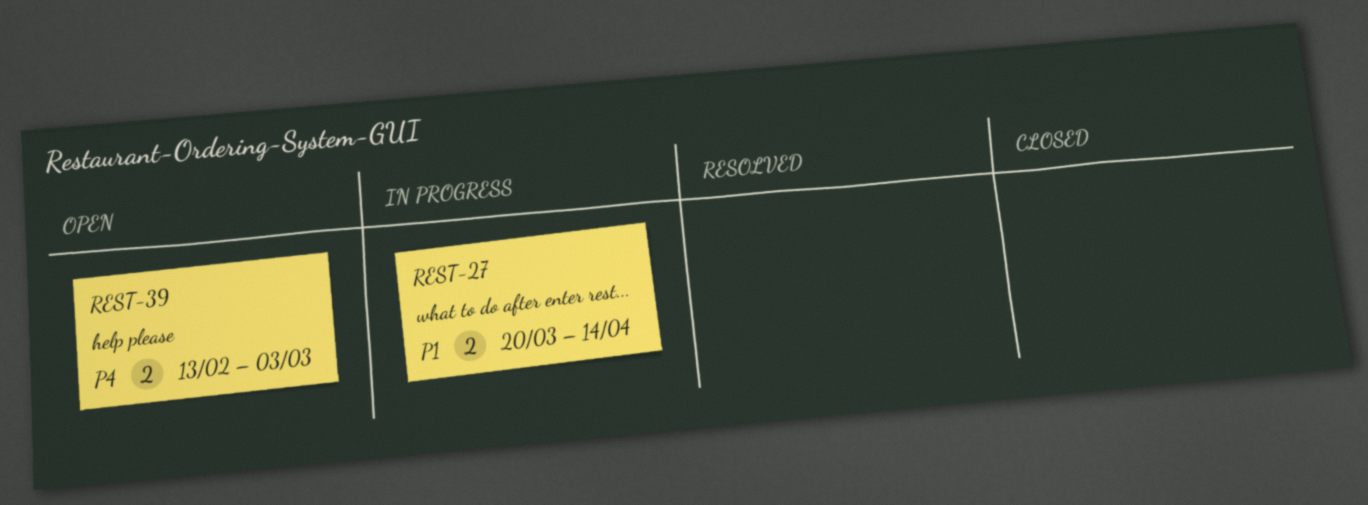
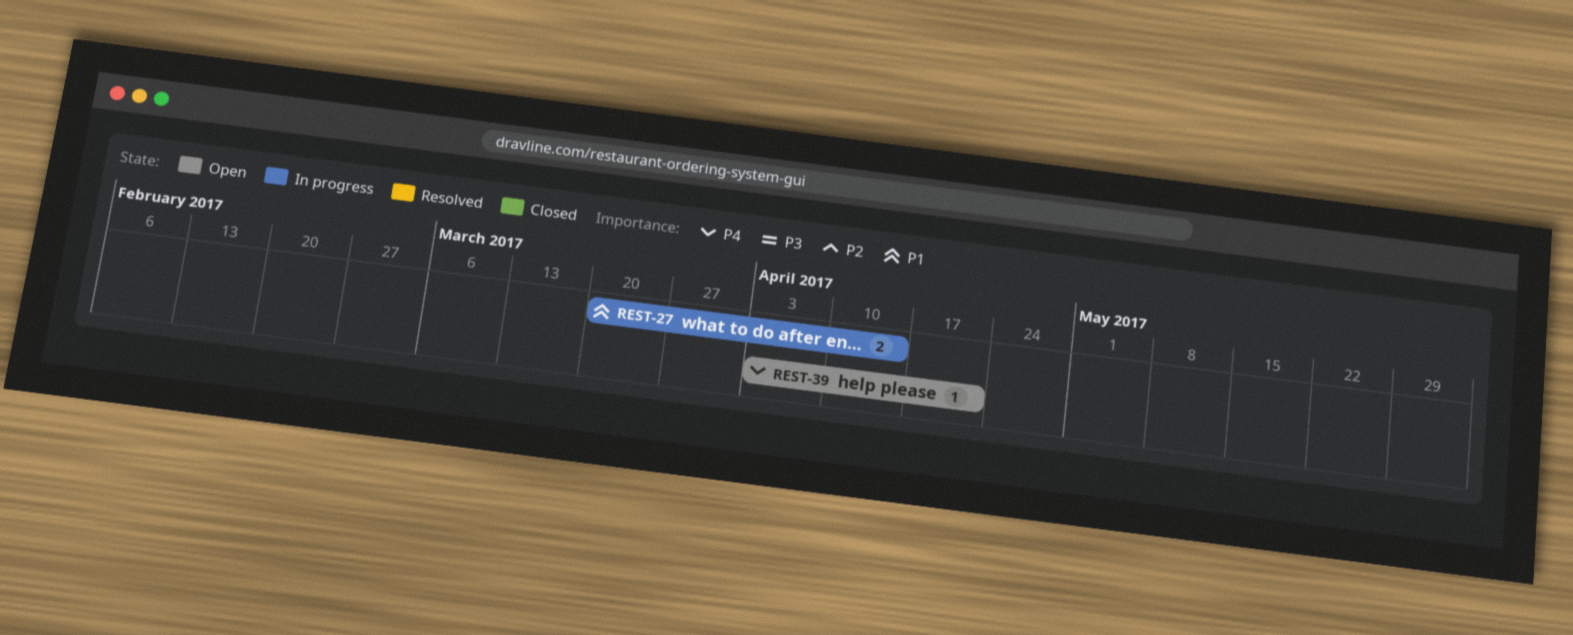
REST-39, estimate: 2 -> 1
REST-39, start: Feb 13 -> Apr 3
REST-39, due: Mar 3 -> Apr 21

